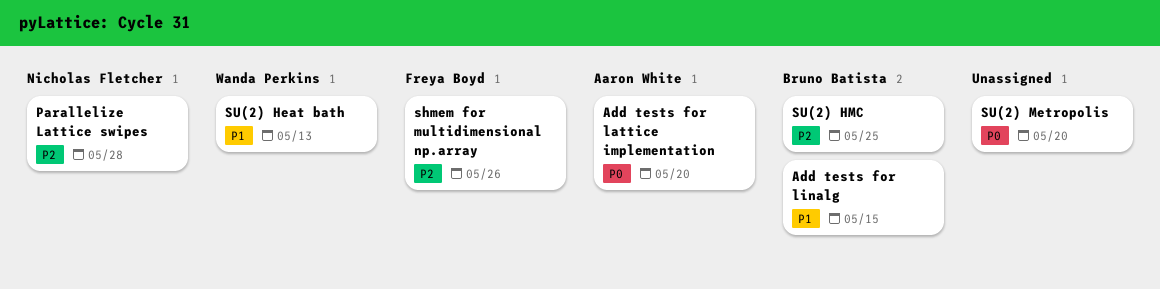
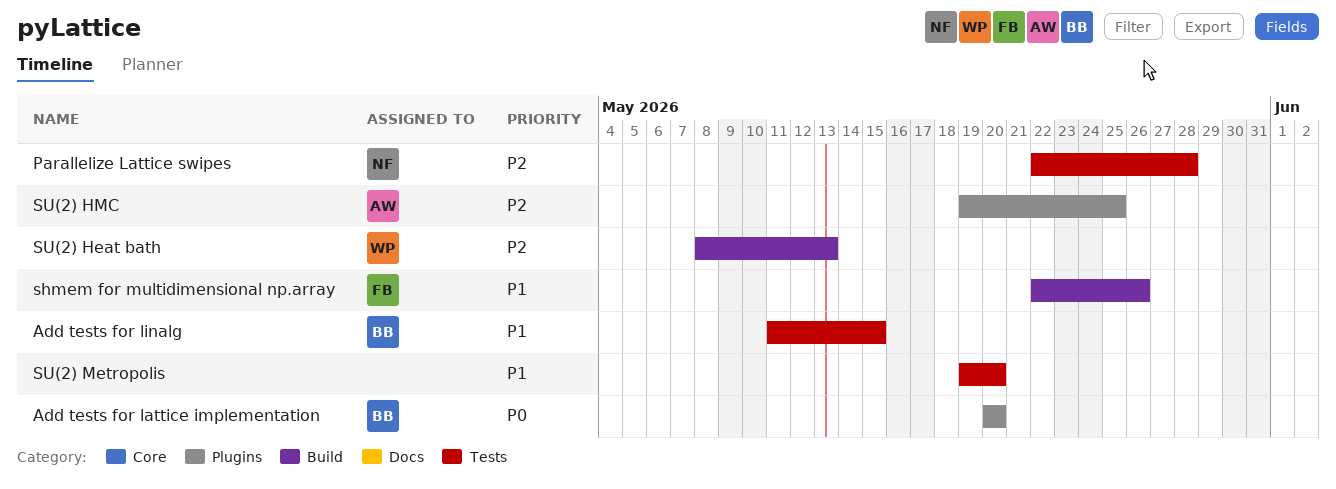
Add tests for lattice implementation, owner: Aaron White -> Bruno Batista
shmem for multidimensional np.array, priority: P2 -> P1
SU(2) Heat bath, priority: P1 -> P2
SU(2) HMC, owner: Bruno Batista -> Aaron White
SU(2) Metropolis, priority: P0 -> P1

